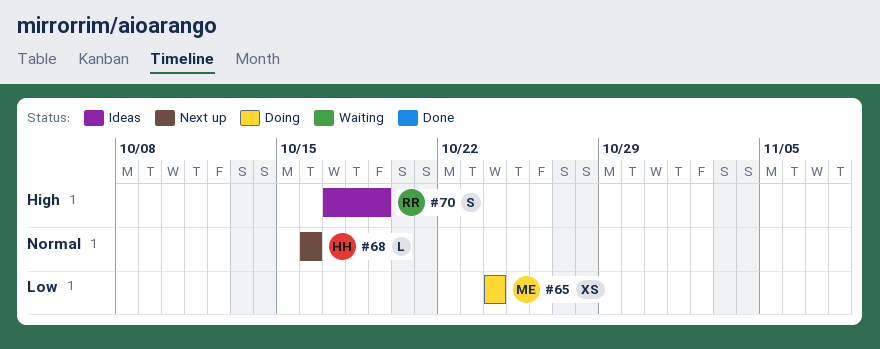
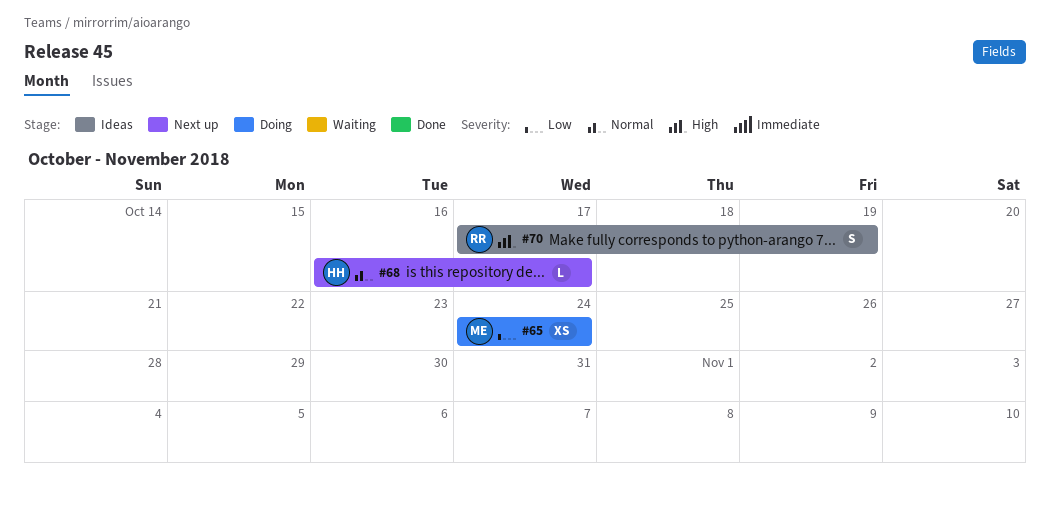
#68, due: Oct 16 -> Oct 17

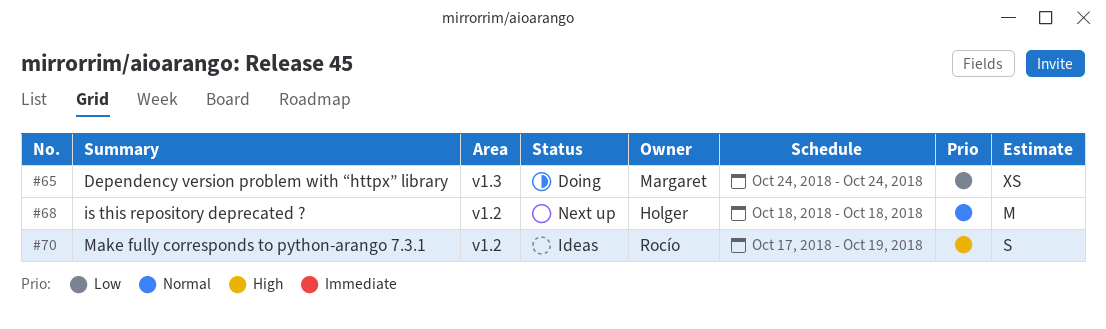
#68, estimate: L -> M
#68, start: Oct 16 -> Oct 18
#68, due: Oct 17 -> Oct 18

